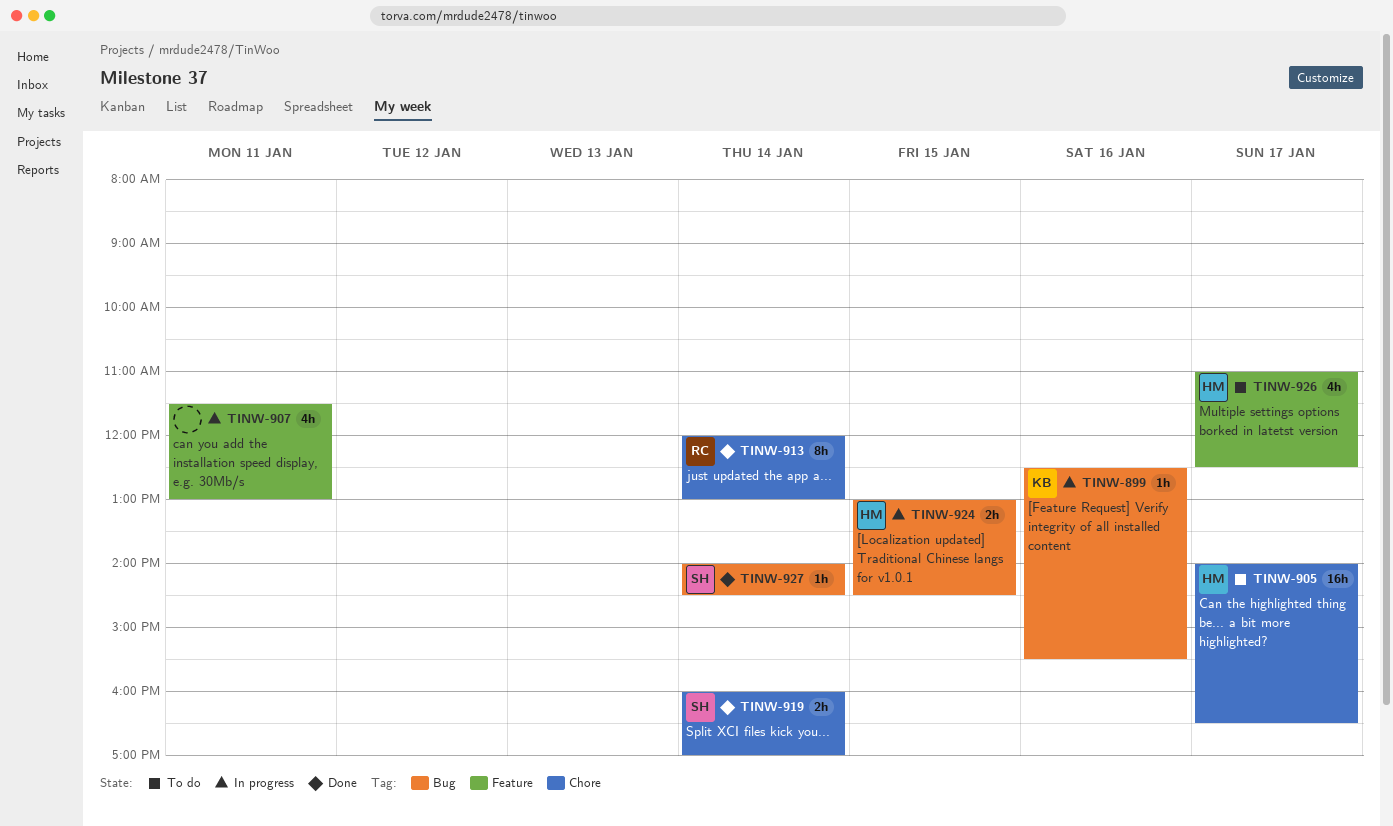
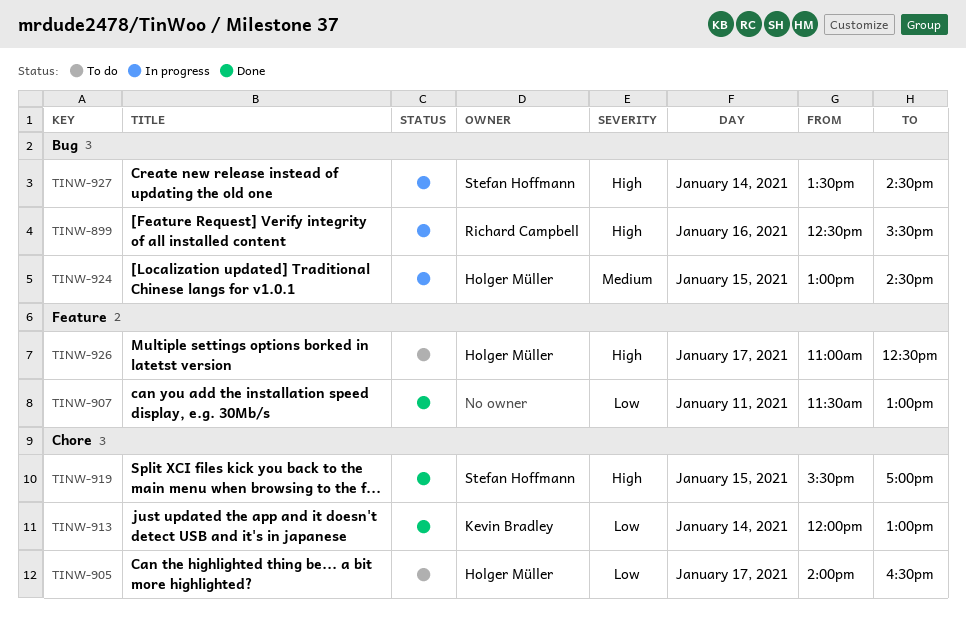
TINW-899, owner: Kevin Bradley -> Richard Campbell
TINW-907, status: In progress -> Done
TINW-913, owner: Richard Campbell -> Kevin Bradley
TINW-919, day: Jan 14 -> Jan 15
TINW-919, begins: 16:00 -> 15:30
TINW-927, status: Done -> In progress
TINW-927, begins: 14:00 -> 13:30

